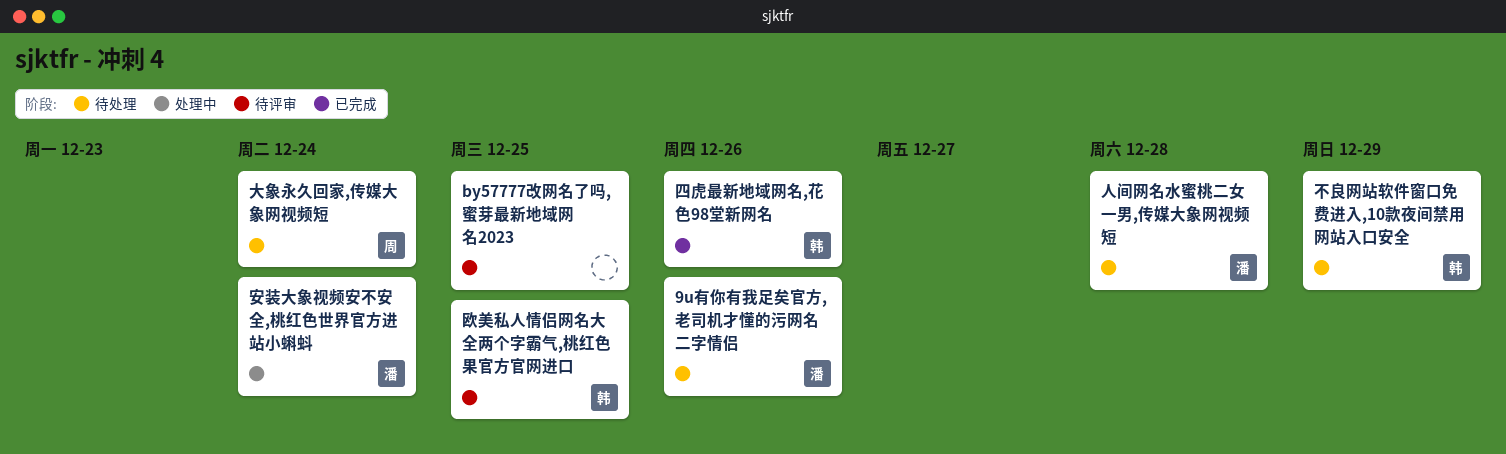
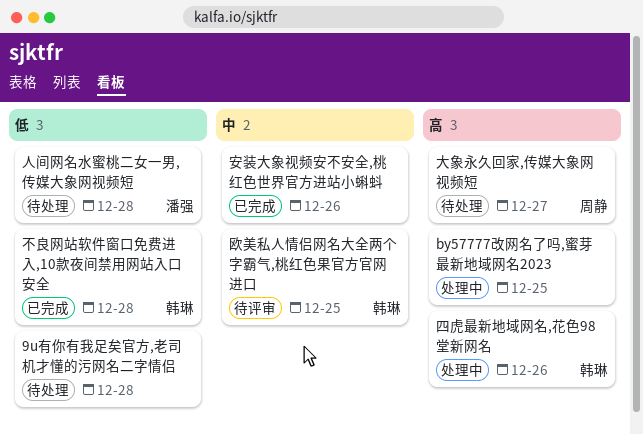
9u有你有我足矣官方,老司机才懂的污网名二字情侣, owner: 潘强 -> none
9u有你有我足矣官方,老司机才懂的污网名二字情侣, due: Dec 26 -> Dec 28
by57777改网名了吗,蜜芽最新地域网名2023, status: 待评审 -> 处理中
不良网站软件窗口免费进入,10款夜间禁用网站入口安全, status: 待处理 -> 已完成
不良网站软件窗口免费进入,10款夜间禁用网站入口安全, due: Dec 29 -> Dec 28
四虎最新地域网名,花色98堂新网名, status: 已完成 -> 处理中
大象永久回家,传媒大象网视频短, due: Dec 24 -> Dec 27
安装大象视频安不安全,桃红色世界官方进站小蝌蚪, status: 处理中 -> 已完成
安装大象视频安不安全,桃红色世界官方进站小蝌蚪, owner: 潘强 -> none
安装大象视频安不安全,桃红色世界官方进站小蝌蚪, due: Dec 24 -> Dec 26

